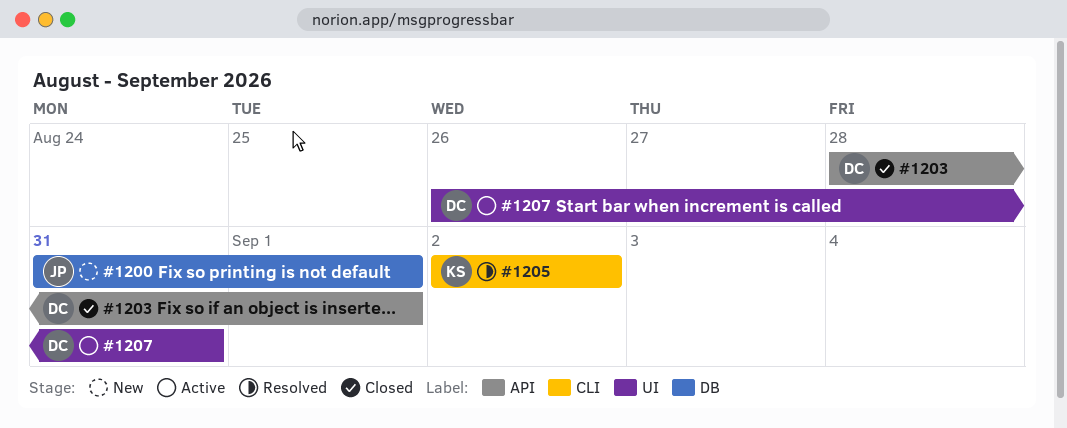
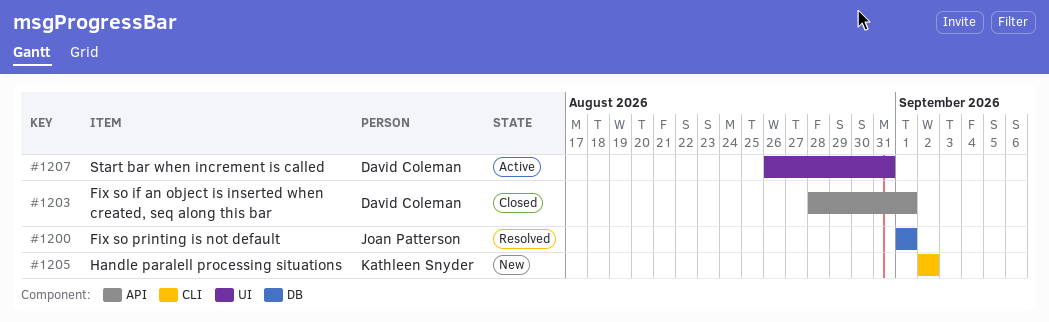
#1200, status: New -> Resolved
#1200, start: Aug 31 -> Sep 1
#1205, status: Resolved -> New

